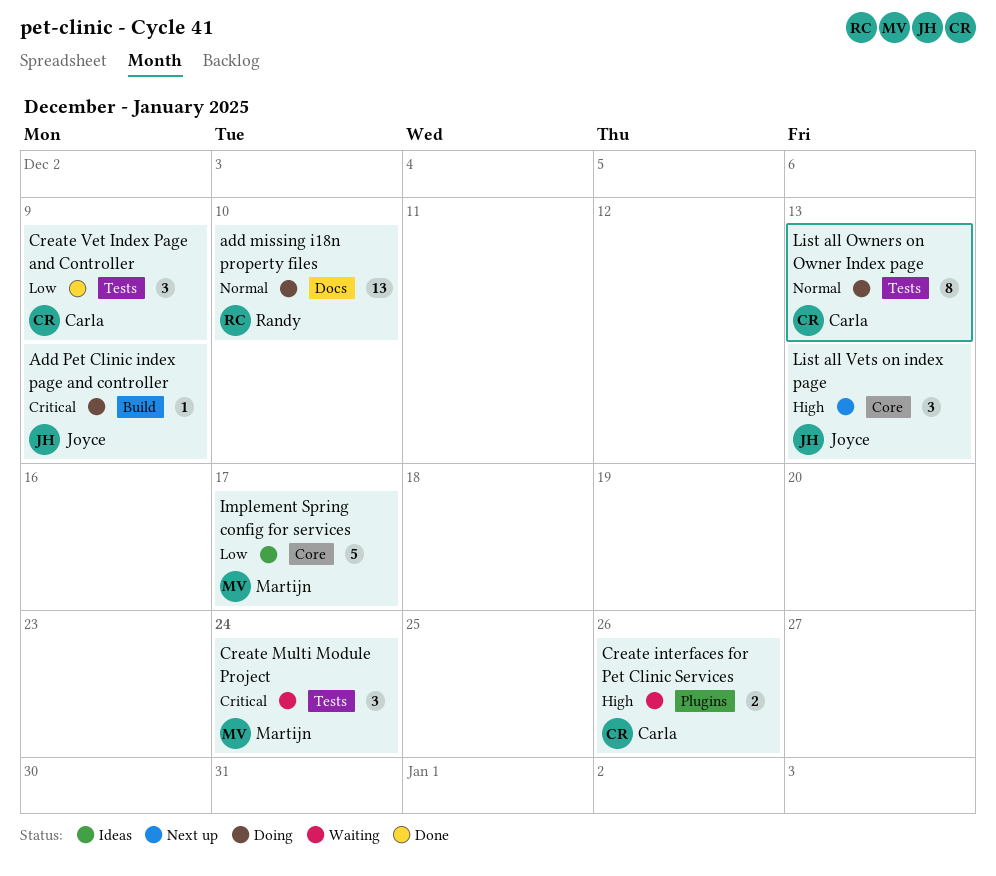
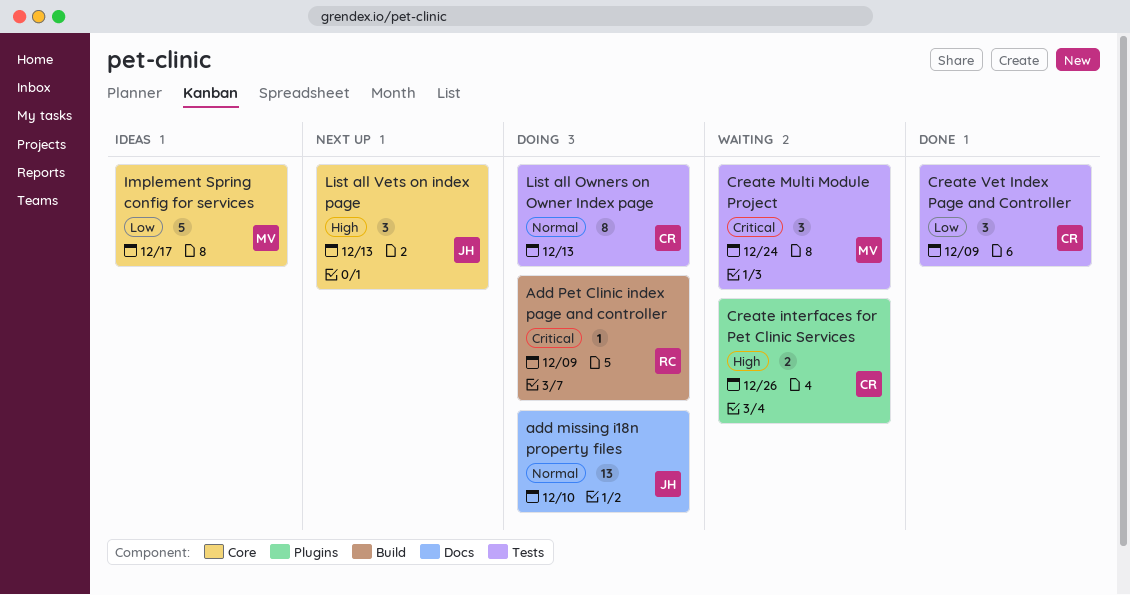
add missing i18n property files, owner: Randy -> Joyce
Add Pet Clinic index page and controller, owner: Joyce -> Randy

